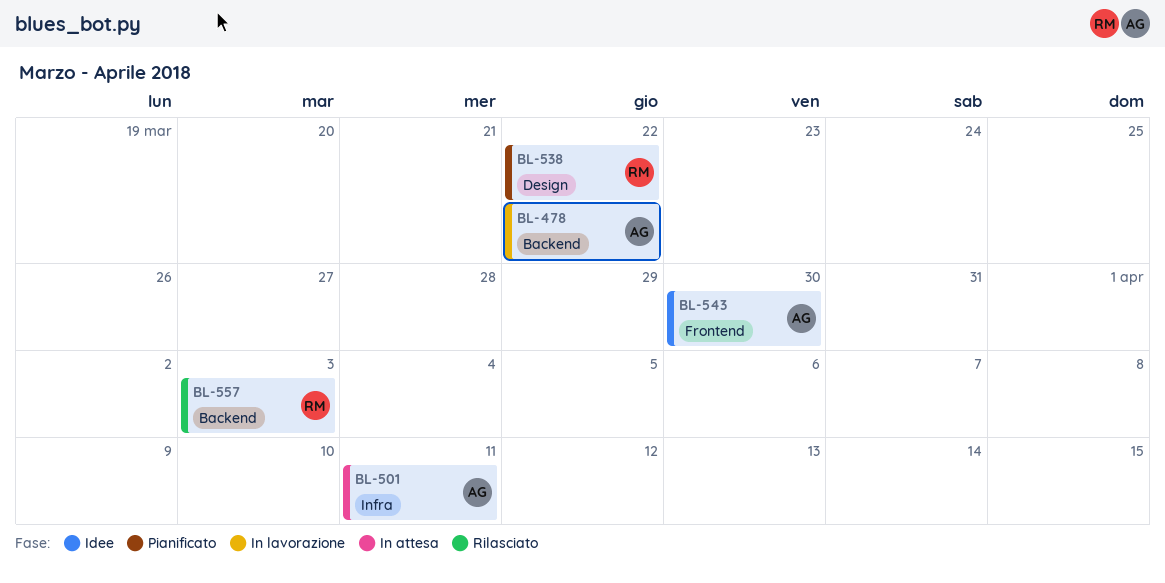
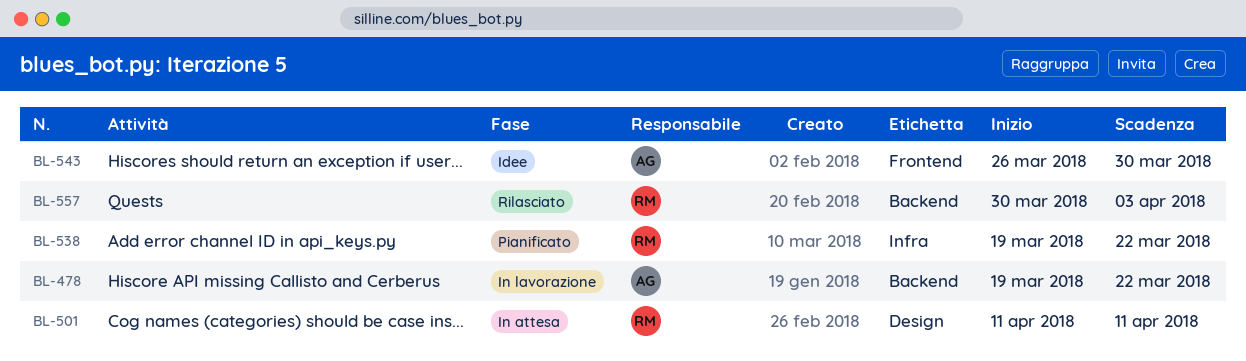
BL-501, owner: AG -> RM
BL-501, label: Infra -> Design
BL-538, label: Design -> Infra

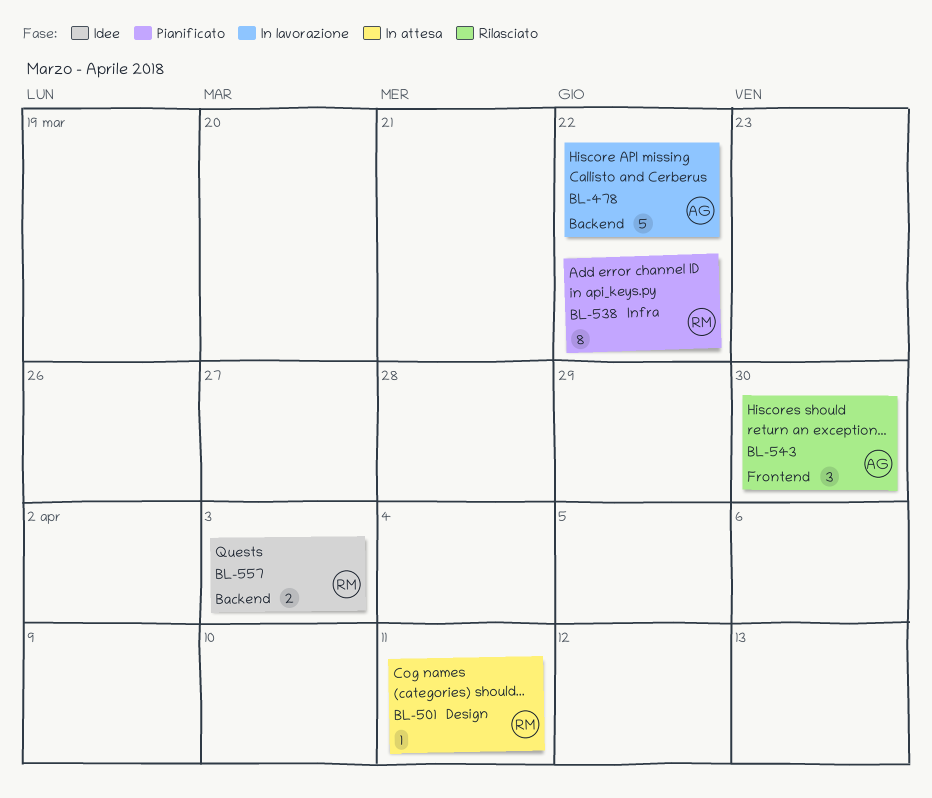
BL-543, status: Idee -> Rilasciato
BL-557, status: Rilasciato -> Idee

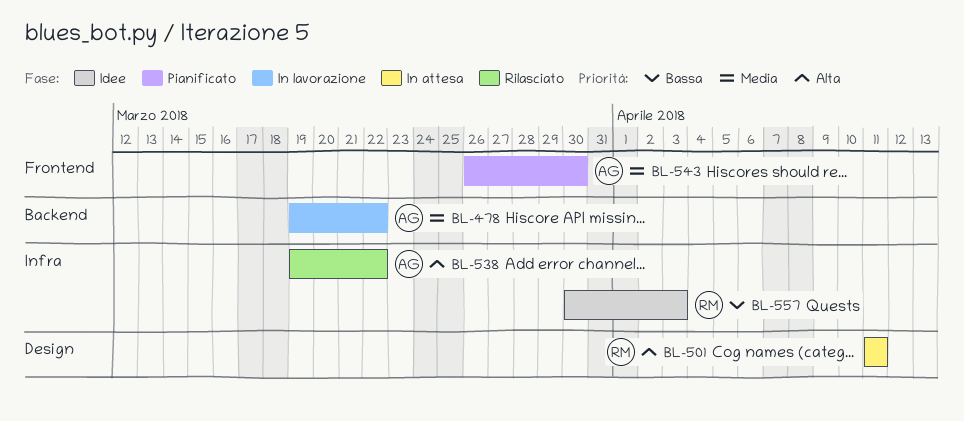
BL-538, status: Pianificato -> Rilasciato
BL-538, owner: RM -> AG
BL-543, status: Rilasciato -> Pianificato
BL-557, label: Backend -> Infra

